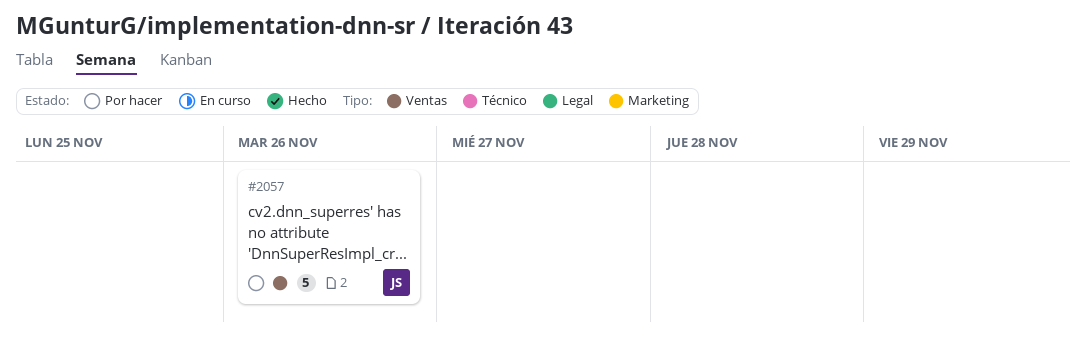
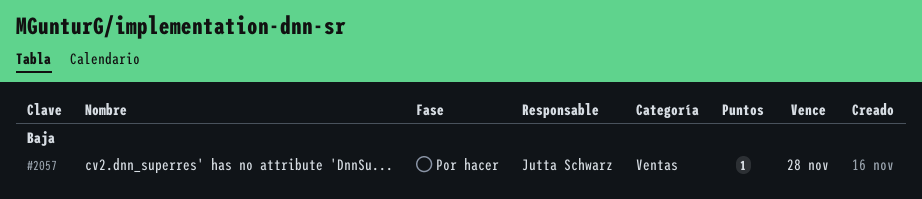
#2057, estimate: 5 -> 1
#2057, due: Nov 26 -> Nov 28

